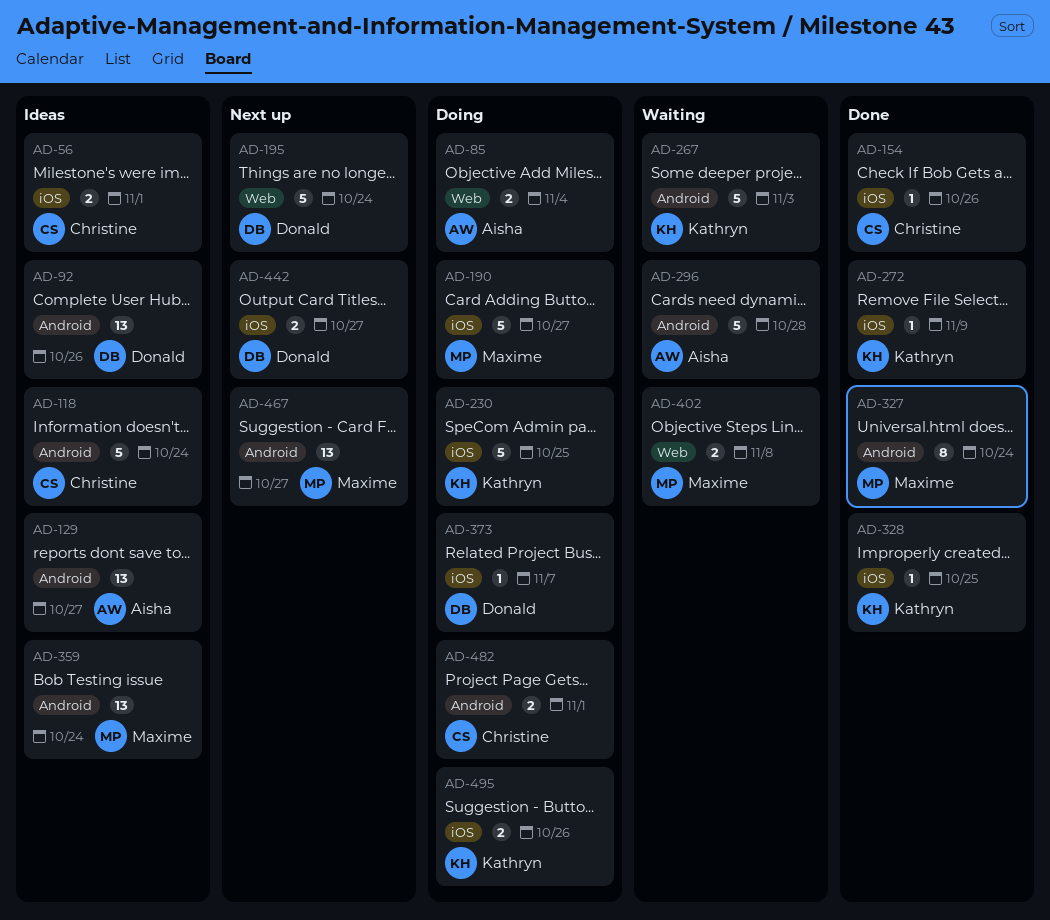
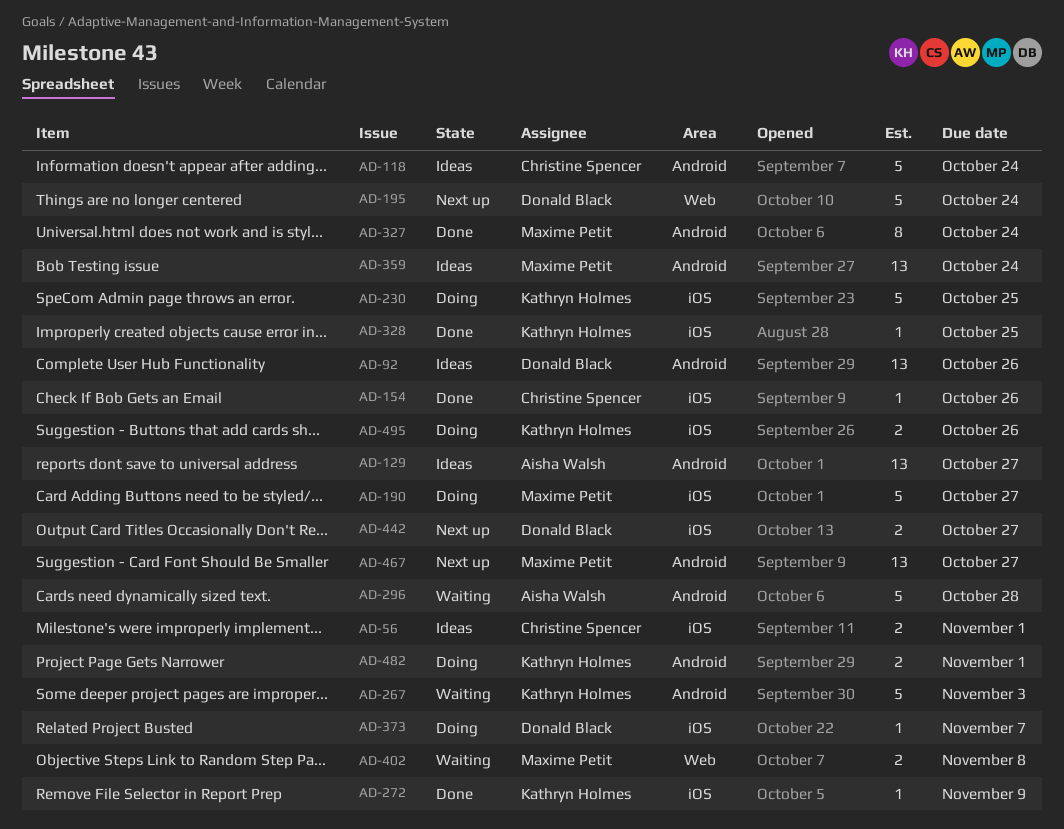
AD-85: present -> none
AD-482, owner: Christine Spencer -> Kathryn Holmes

